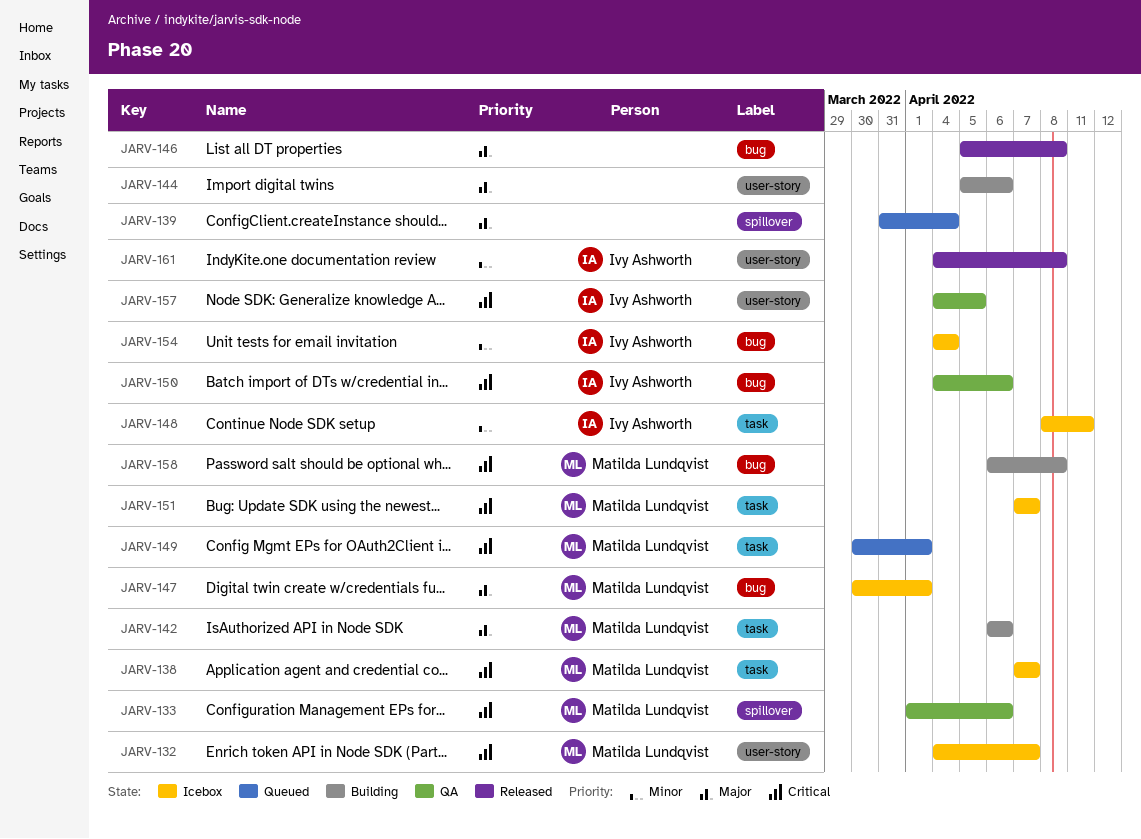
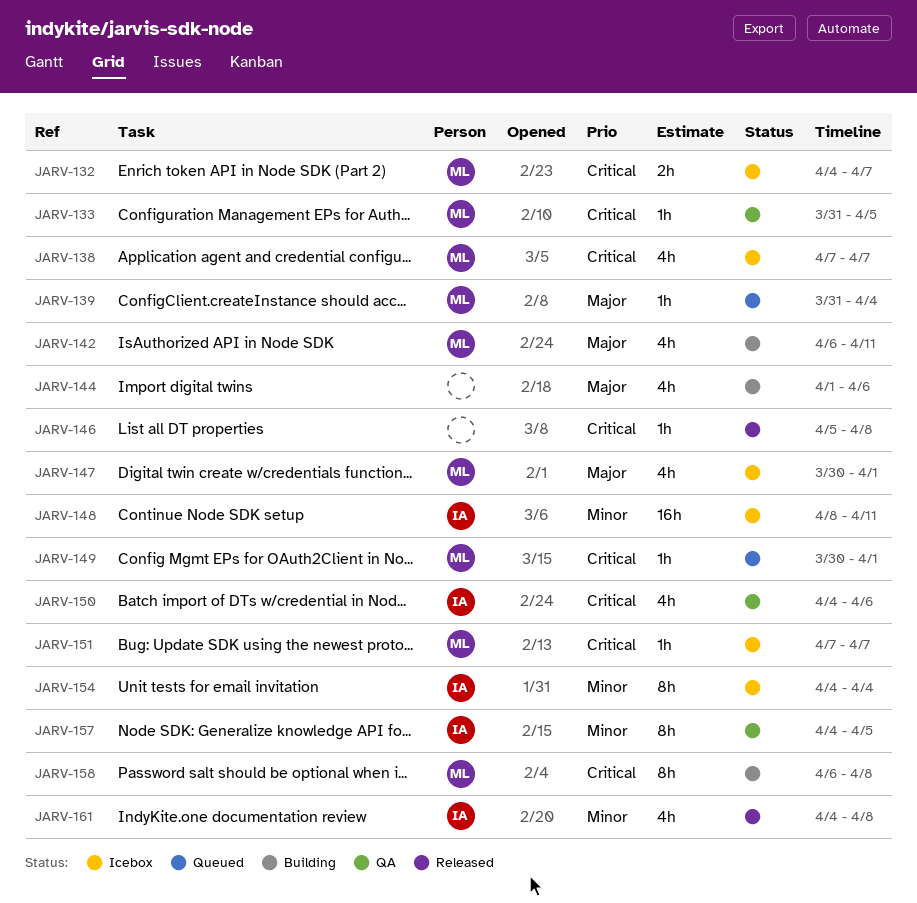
JARV-133, start: Apr 1 -> Mar 31
JARV-133, due: Apr 6 -> Apr 5
JARV-139, owner: none -> Matilda Lundqvist
JARV-142, due: Apr 6 -> Apr 11
JARV-144, start: Apr 5 -> Apr 1
JARV-146, priority: Major -> Critical
JARV-157, priority: Critical -> Minor

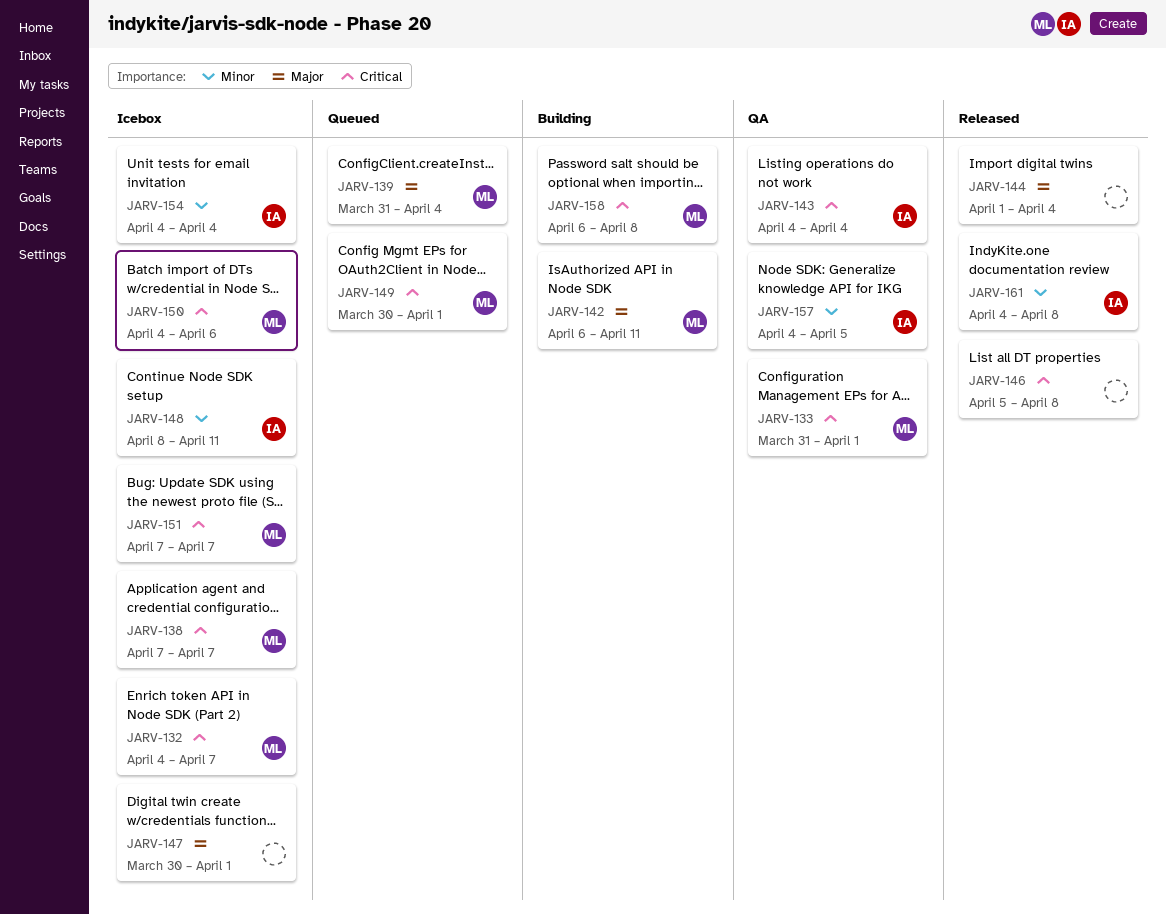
JARV-133, due: Apr 5 -> Apr 1
JARV-143: none -> present
JARV-144, status: Building -> Released
JARV-144, due: Apr 6 -> Apr 4
JARV-147, owner: ML -> none
JARV-150, status: QA -> Icebox
JARV-150, owner: IA -> ML

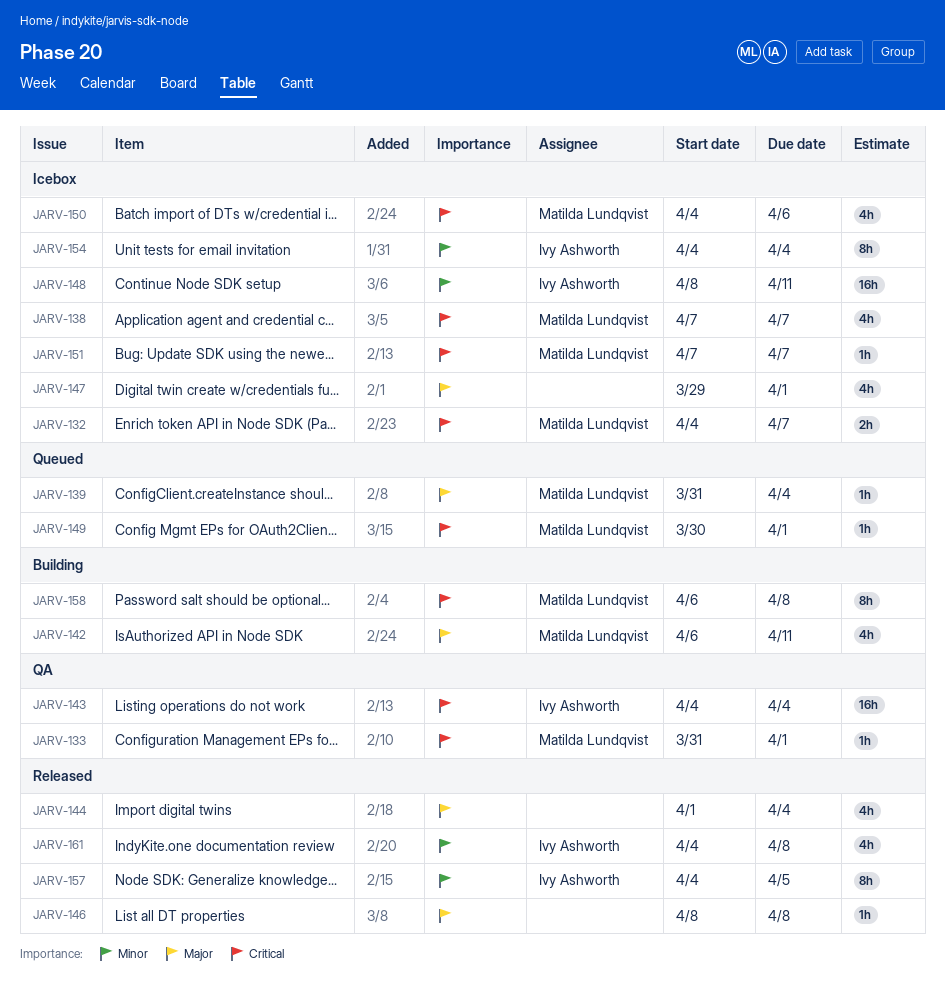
JARV-146, priority: Critical -> Major
JARV-146, start: Apr 5 -> Apr 8
JARV-147, start: Mar 30 -> Mar 29
JARV-157, status: QA -> Released

